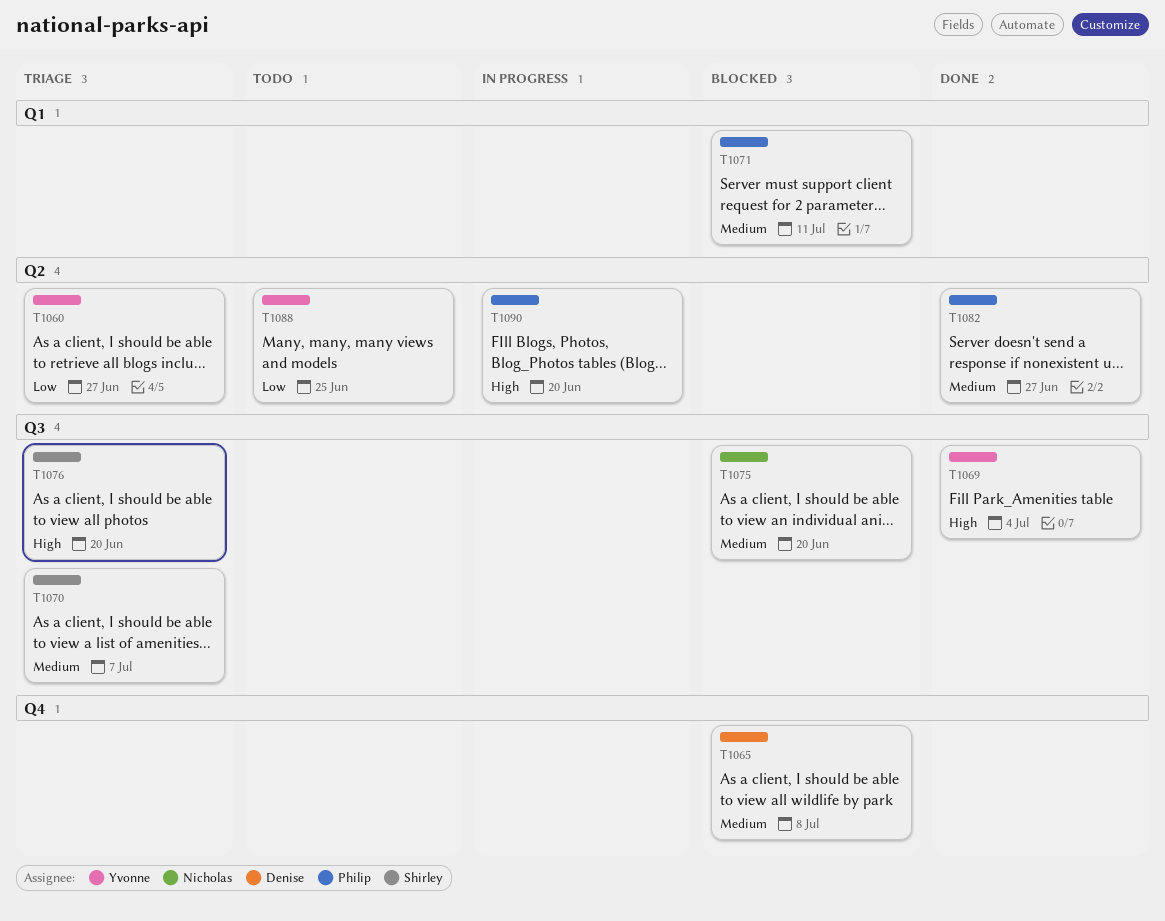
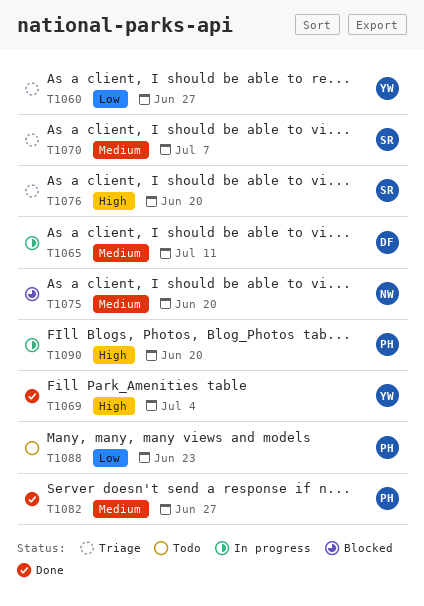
T1065, status: Blocked -> In progress
T1065, due: Jul 8 -> Jul 11
T1071: present -> none
T1088, owner: Yvonne -> Philip
T1088, due: Jun 25 -> Jun 23

